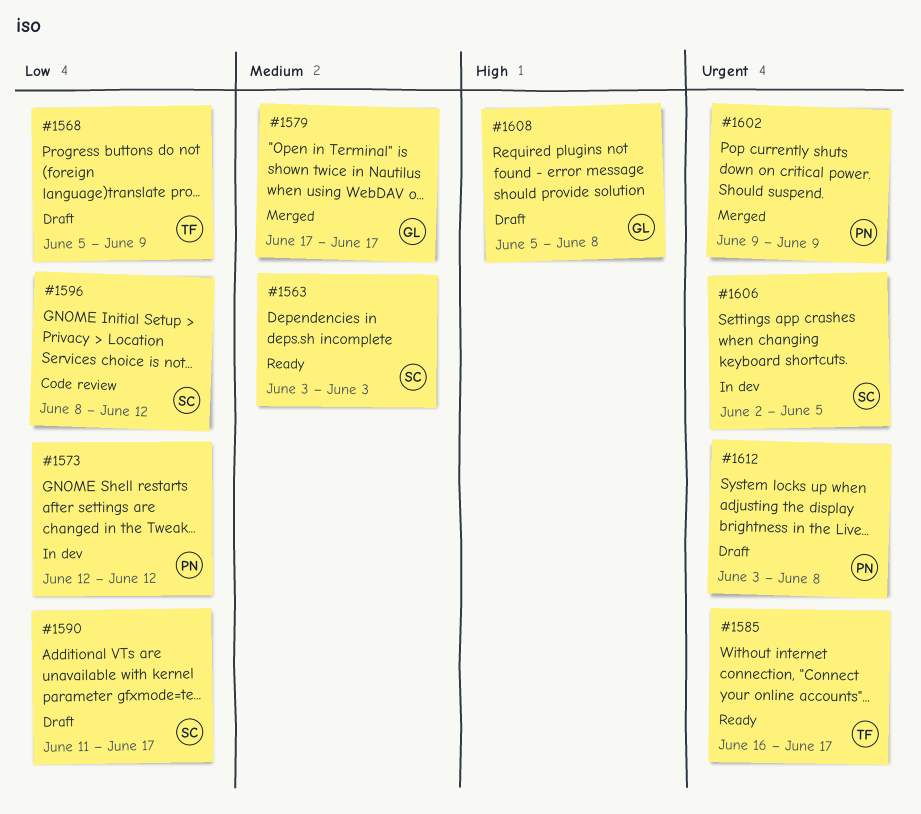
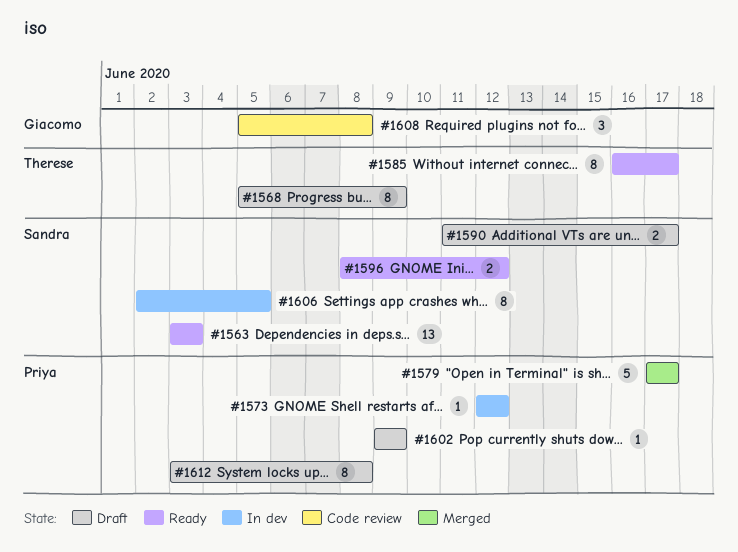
#1579, owner: Giacomo -> Priya
#1596, status: Code review -> Ready
#1602, status: Merged -> Draft
#1608, status: Draft -> Code review

